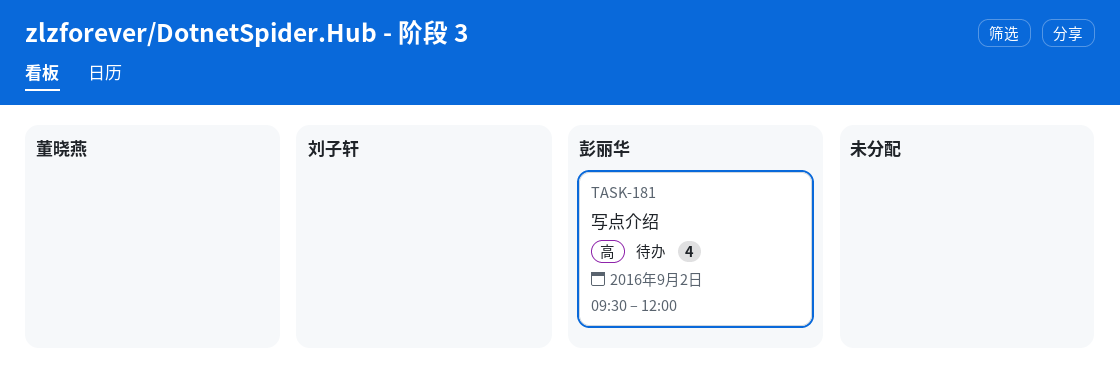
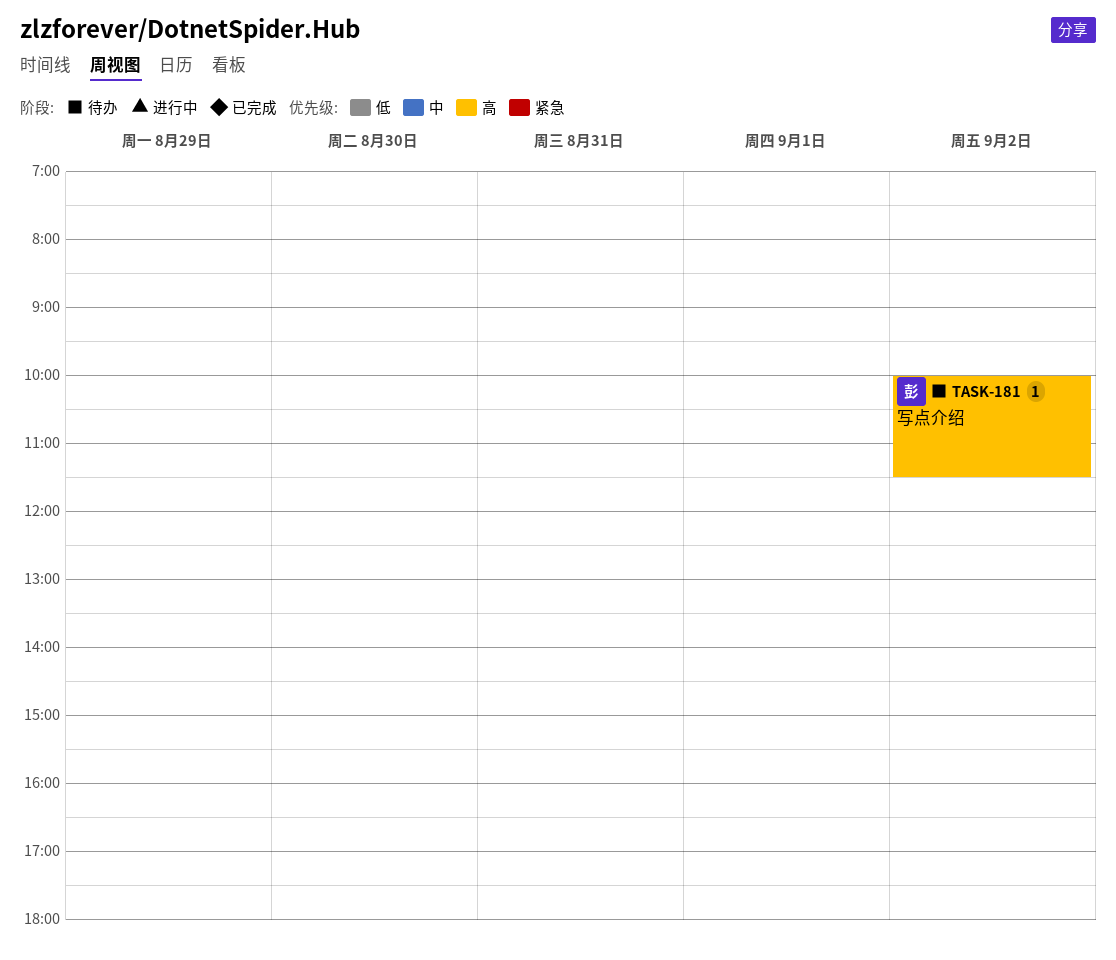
TASK-181, estimate: 4 -> 1
TASK-181, begins: 09:30 -> 10:00
TASK-181, ends: 12:00 -> 11:30

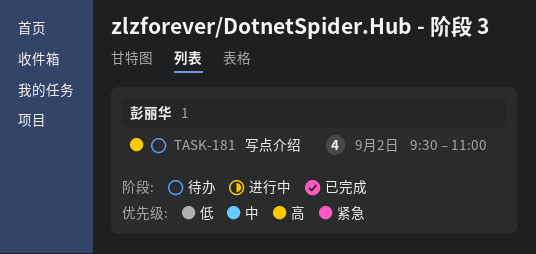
TASK-181, estimate: 1 -> 4
TASK-181, begins: 10:00 -> 09:30
TASK-181, ends: 11:30 -> 11:00

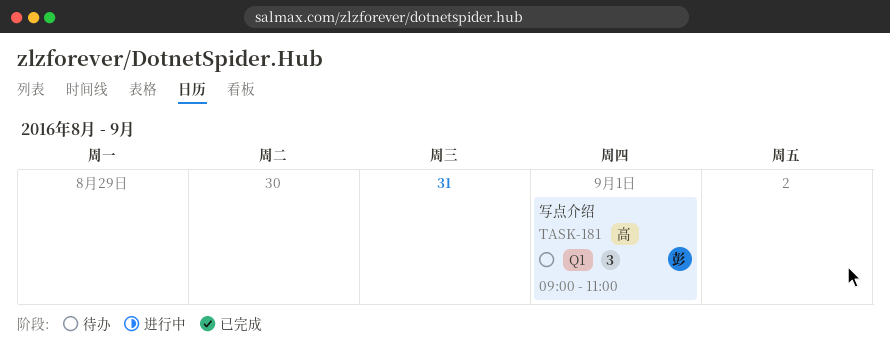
TASK-181, estimate: 4 -> 3
TASK-181, day: Sep 2 -> Sep 1
TASK-181, begins: 09:30 -> 09:00

